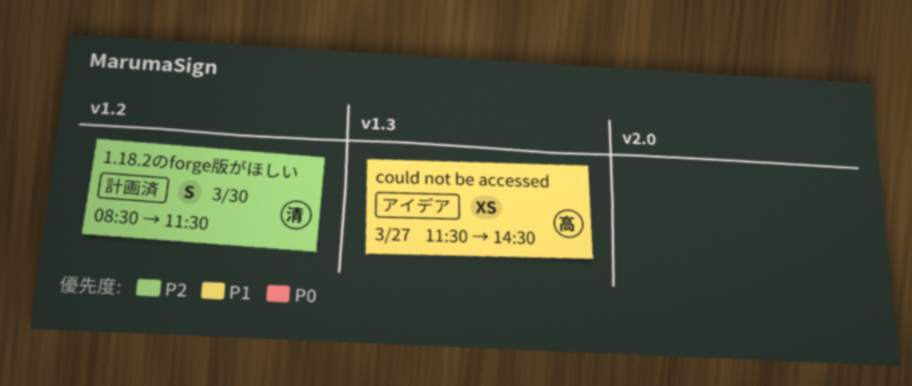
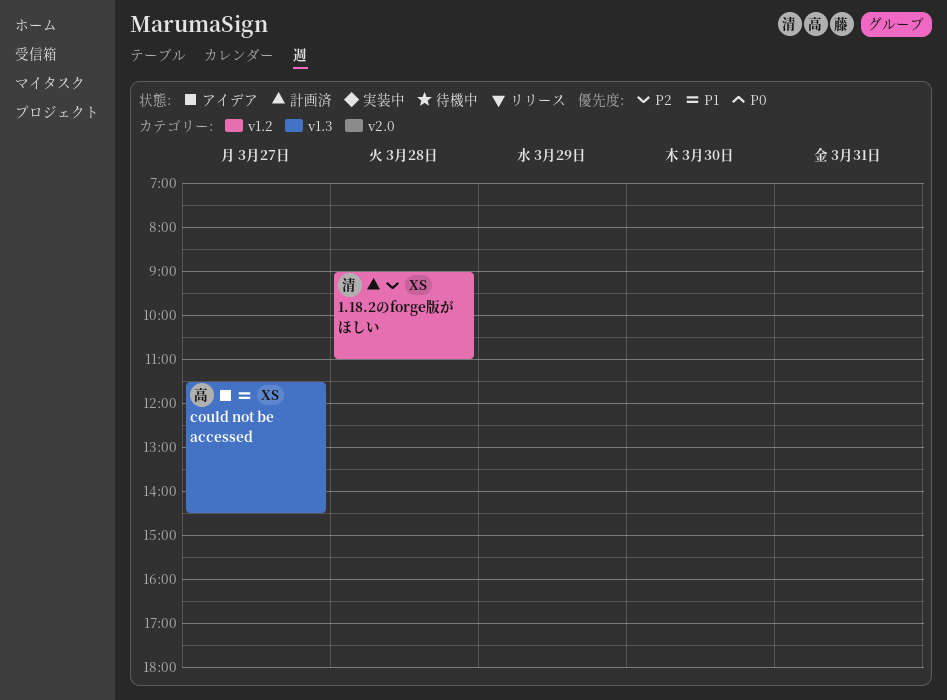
1.18.2のforge版がほしい, estimate: S -> XS
1.18.2のforge版がほしい, day: Mar 30 -> Mar 28
1.18.2のforge版がほしい, begins: 08:30 -> 09:00
1.18.2のforge版がほしい, ends: 11:30 -> 11:00

